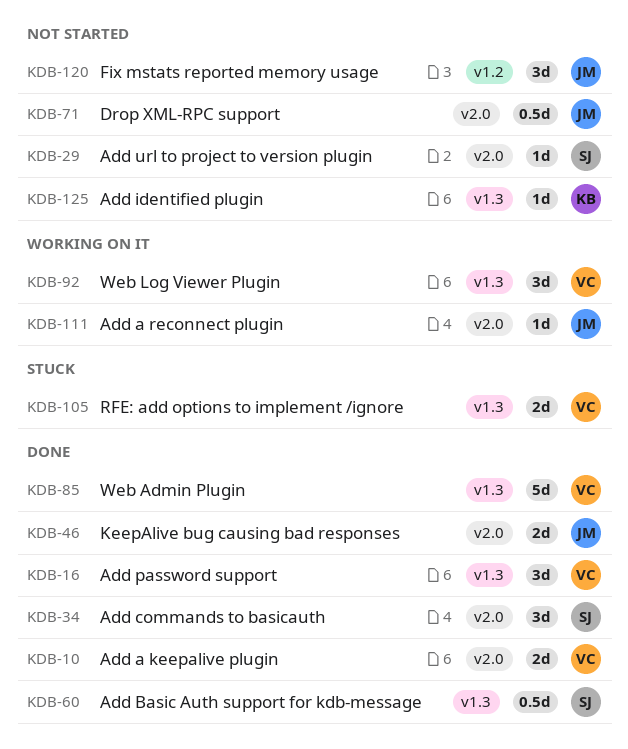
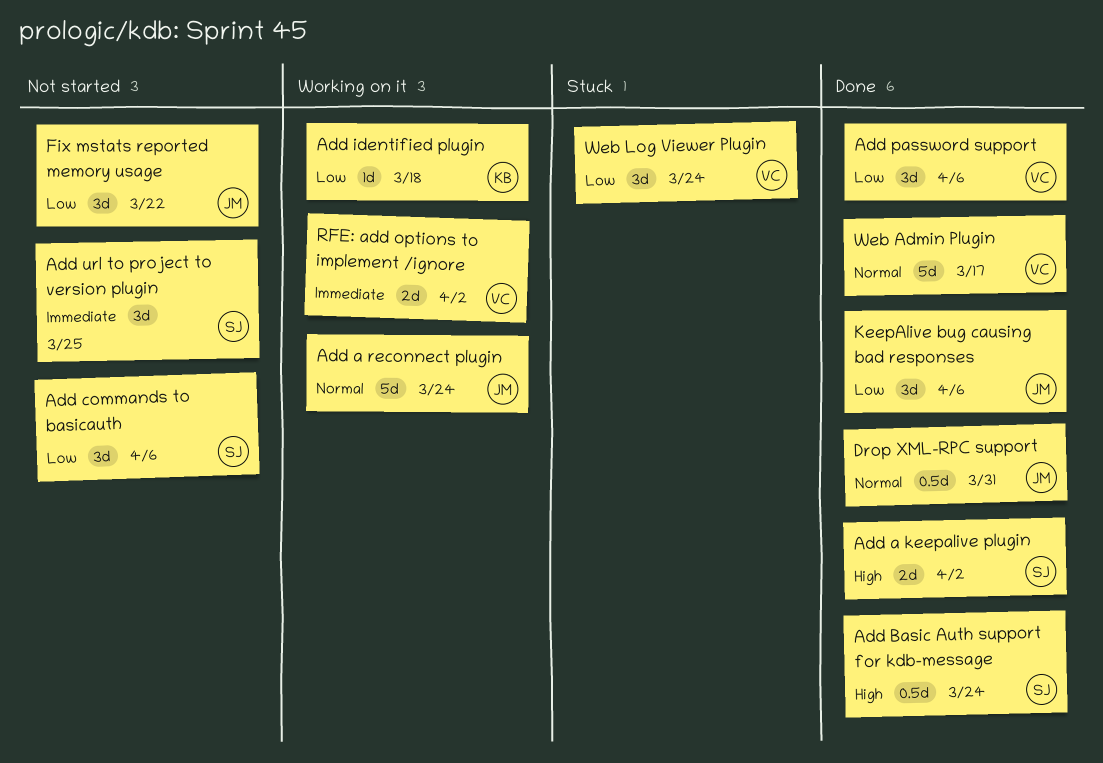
Add a keepalive plugin, owner: VC -> SJ
Add a reconnect plugin, estimate: 1d -> 5d
Add commands to basicauth, status: Done -> Not started
Add identified plugin, status: Not started -> Working on it
Add url to project to version plugin, estimate: 1d -> 3d
Drop XML-RPC support, status: Not started -> Done
KeepAlive bug causing bad responses, estimate: 2d -> 3d
RFE: add options to implement /ignore, status: Stuck -> Working on it
Web Log Viewer Plugin, status: Working on it -> Stuck

